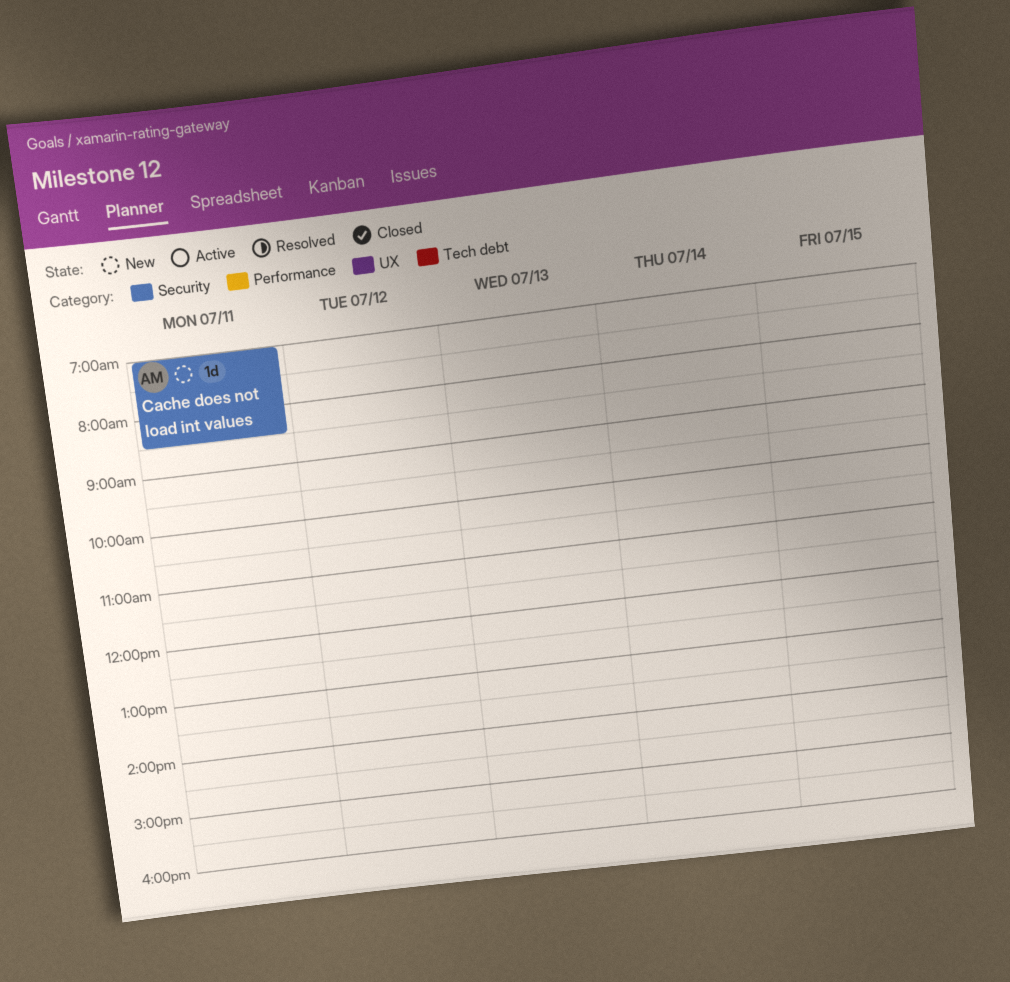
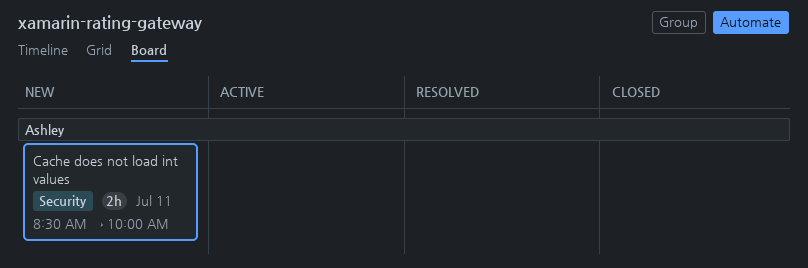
Cache does not load int values, estimate: 1d -> 2h
Cache does not load int values, begins: 07:00 -> 08:30
Cache does not load int values, ends: 08:30 -> 10:00

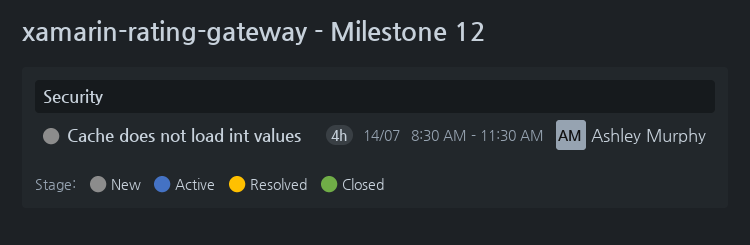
Cache does not load int values, estimate: 2h -> 4h
Cache does not load int values, day: Jul 11 -> Jul 14
Cache does not load int values, ends: 10:00 -> 11:30

